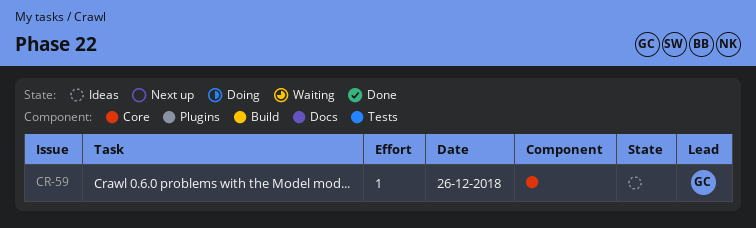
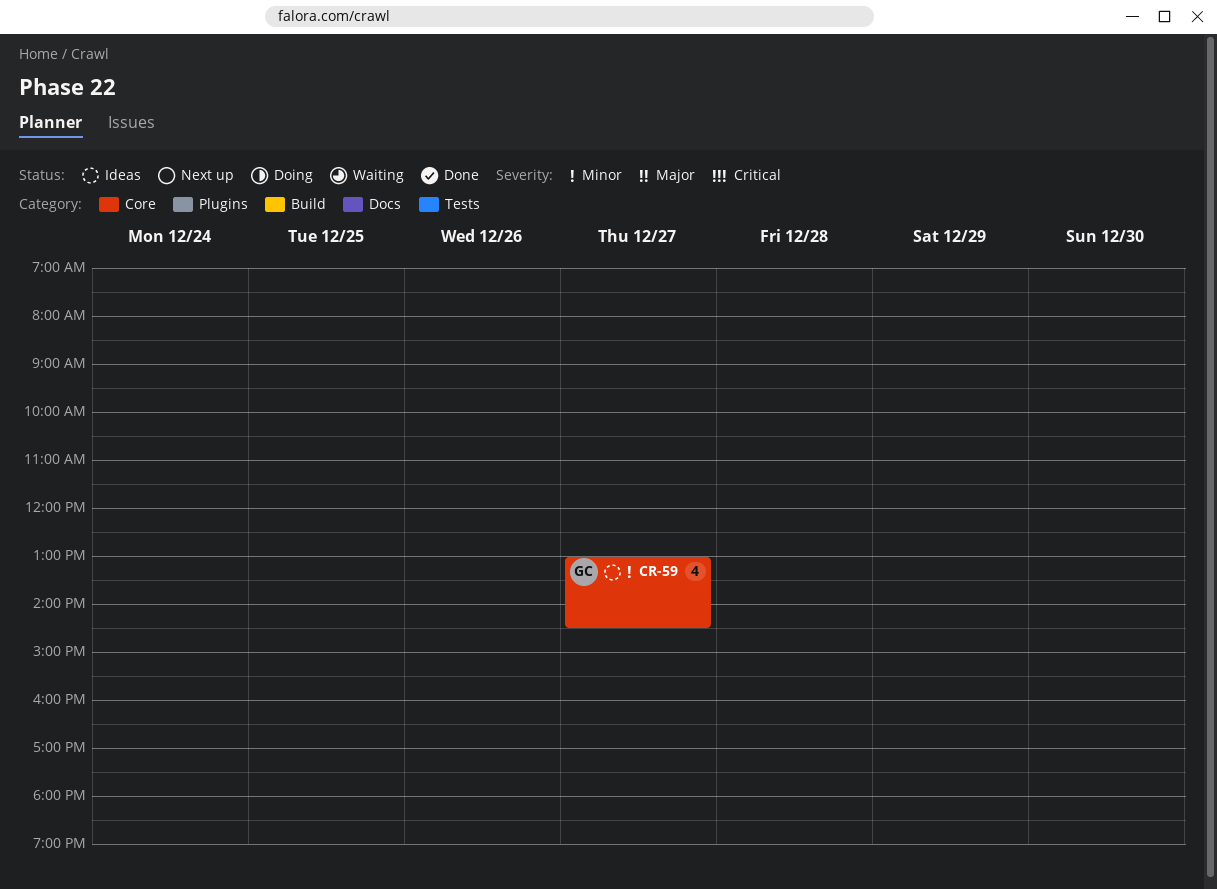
CR-59, estimate: 1 -> 4
CR-59, day: Dec 26 -> Dec 27

